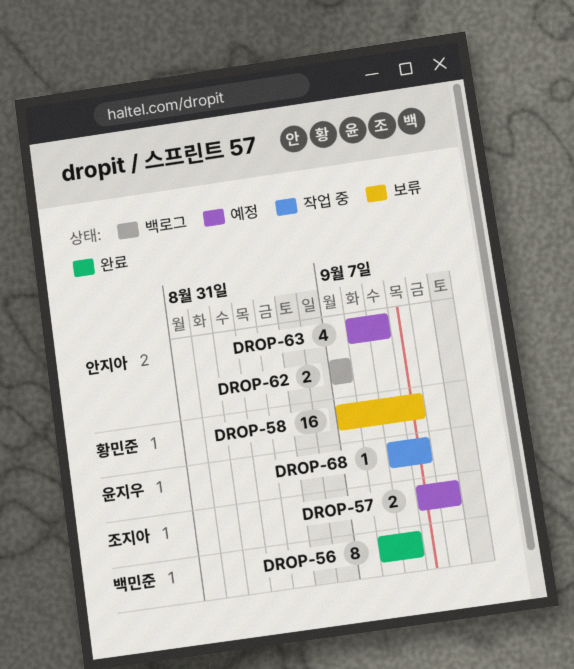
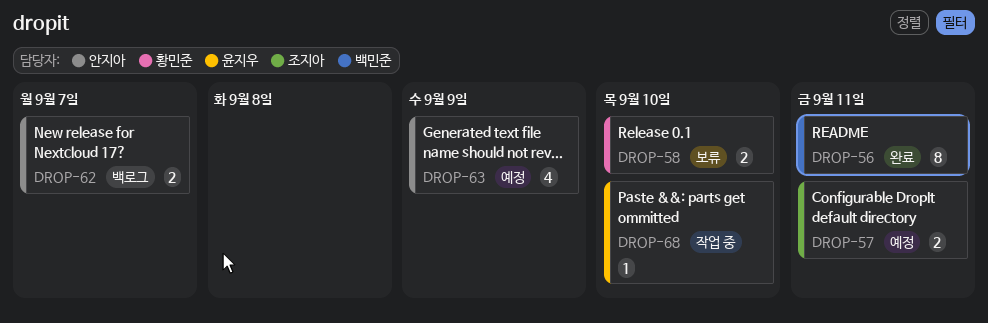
DROP-56, due: Sep 9 -> Sep 11
DROP-58, estimate: 16 -> 2

